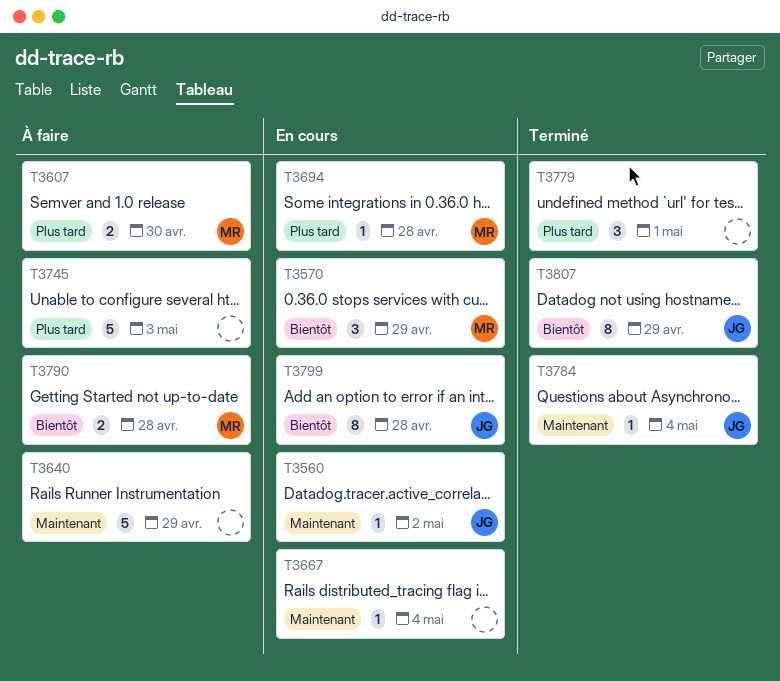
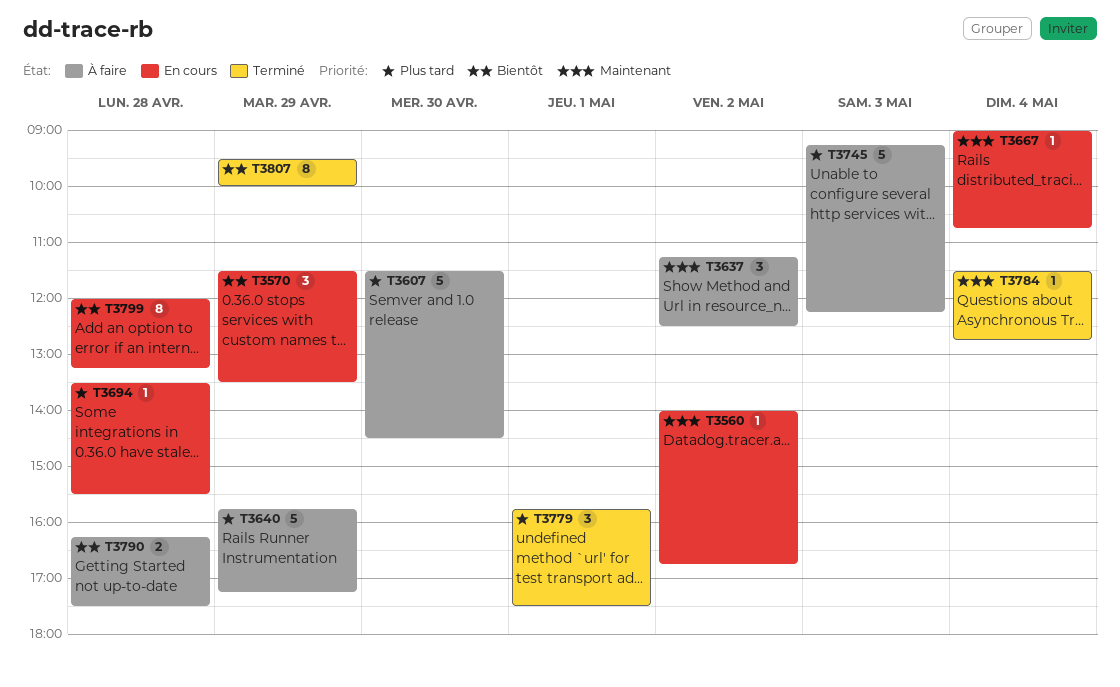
T3607, estimate: 2 -> 5
T3637: none -> present
T3640, priority: Maintenant -> Plus tard

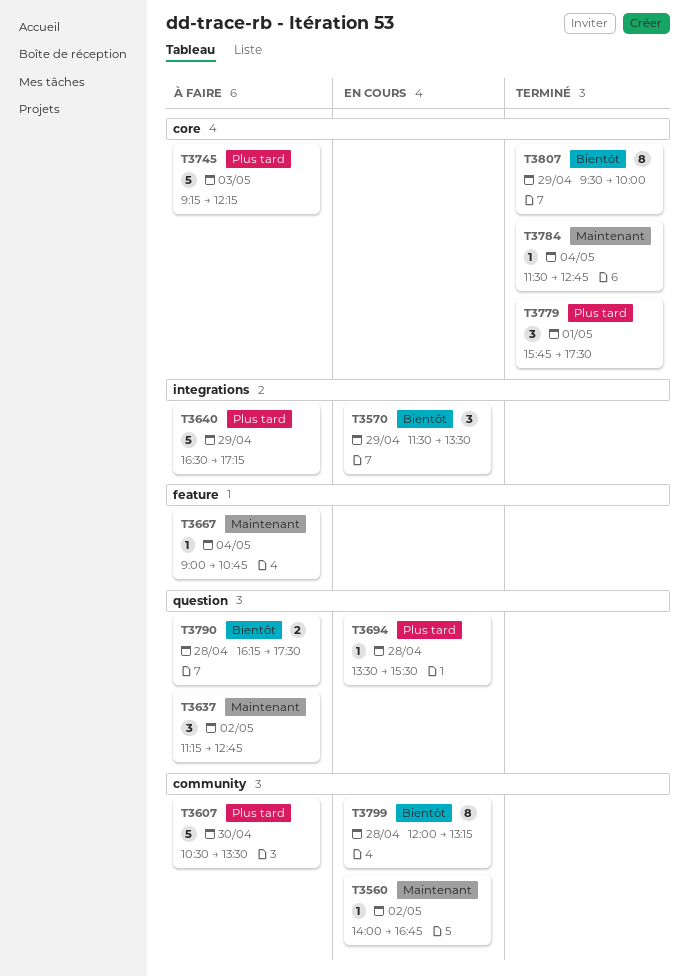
T3607, begins: 11:30 -> 10:30
T3607, ends: 14:30 -> 13:30
T3637, ends: 12:30 -> 12:45
T3640, begins: 15:45 -> 16:30
T3667, status: En cours -> À faire

